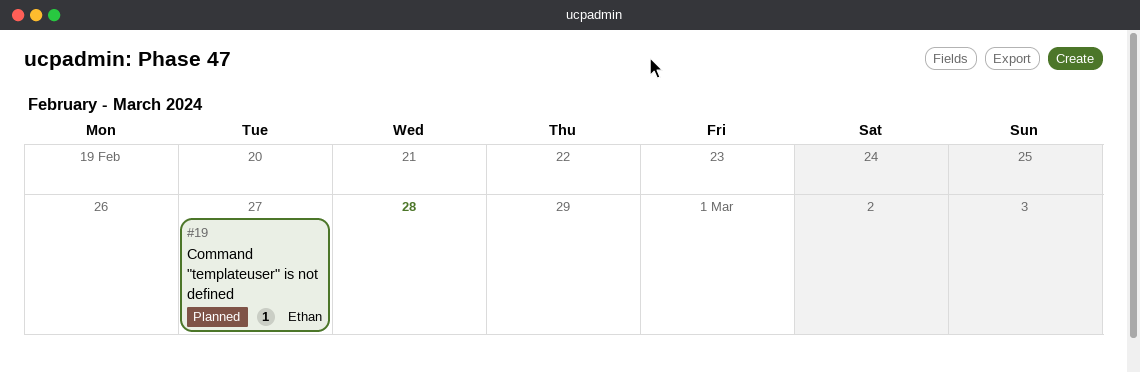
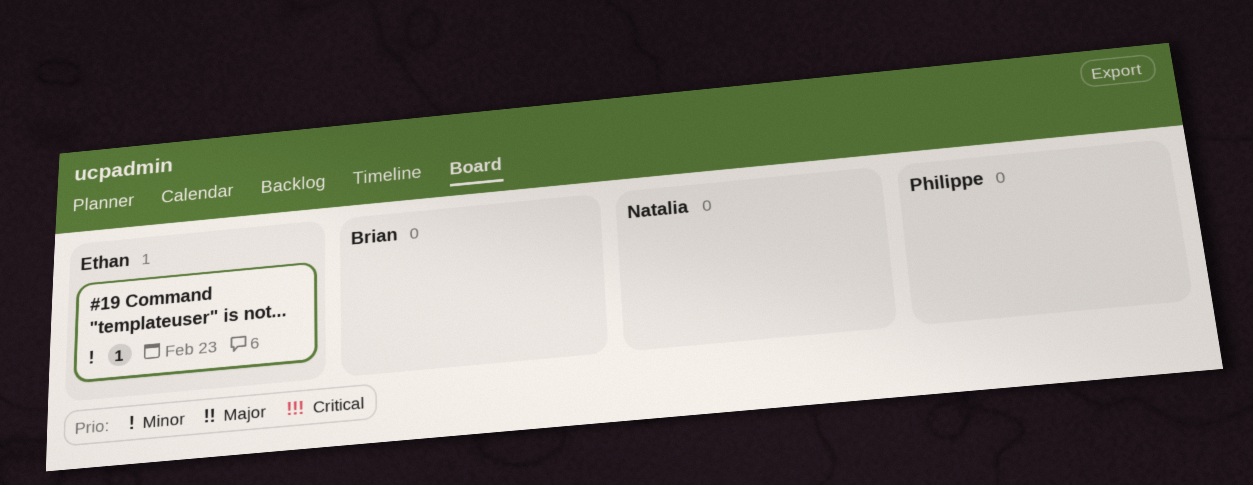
#19, due: Feb 27 -> Feb 23

